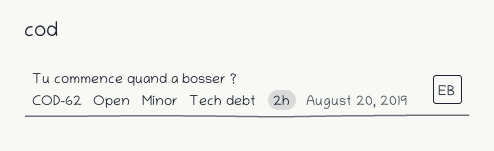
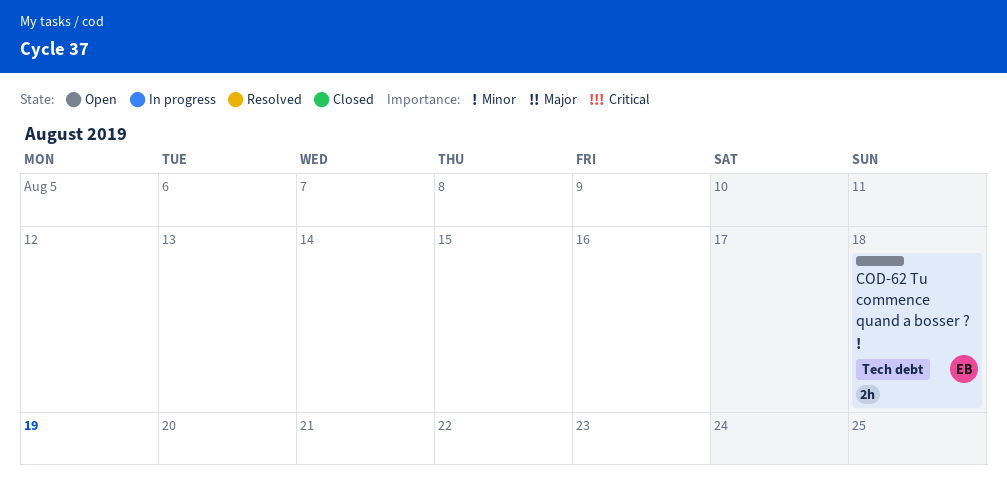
COD-62, due: Aug 20 -> Aug 18

